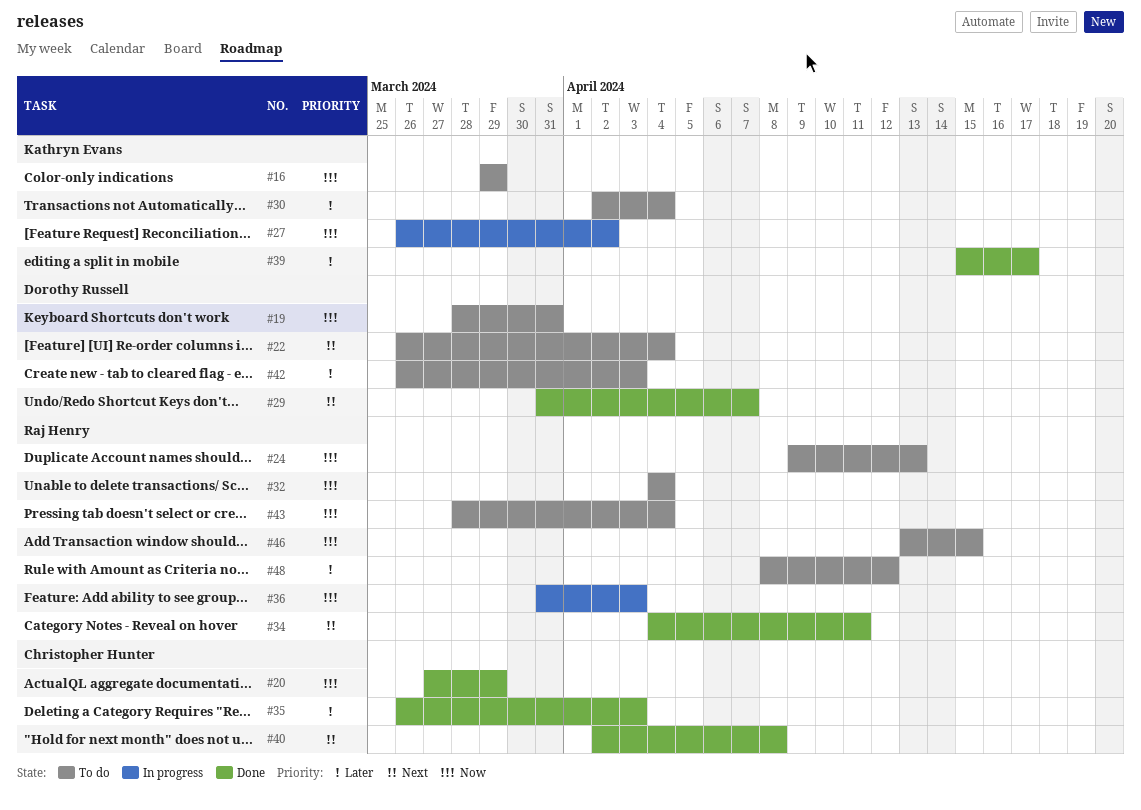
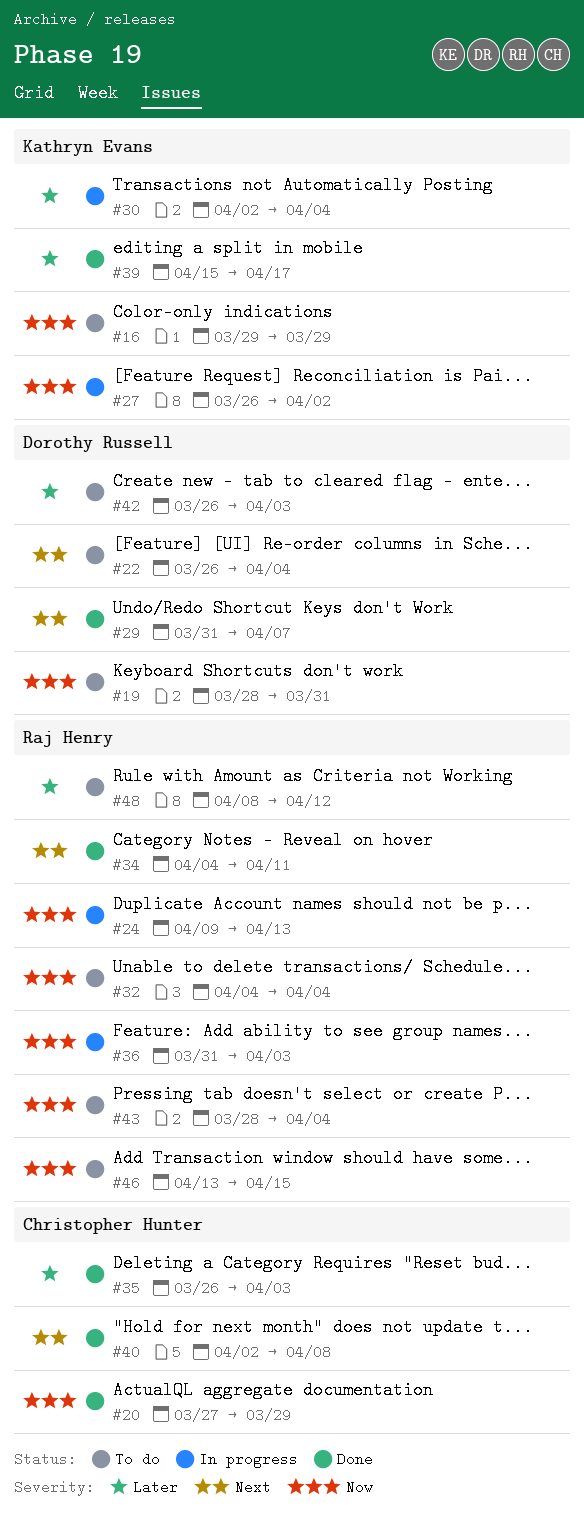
#24, status: To do -> In progress
#30, status: To do -> In progress

